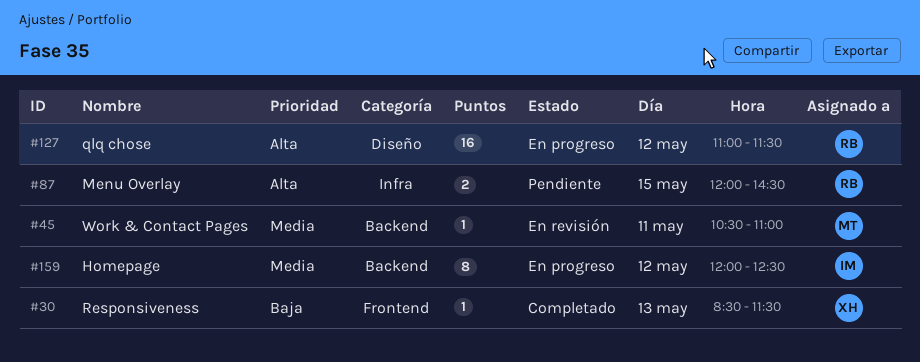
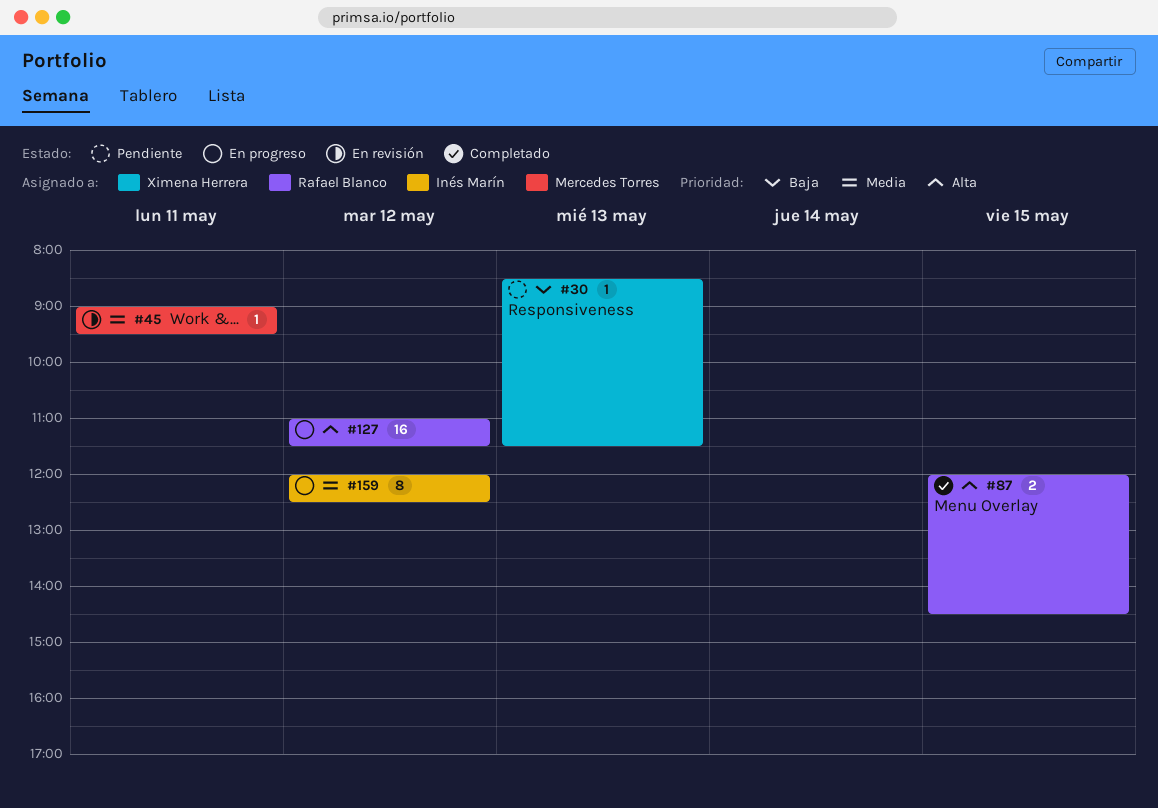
#30, status: Completado -> Pendiente
#45, begins: 10:30 -> 09:00
#45, ends: 11:00 -> 09:30
#87, status: Pendiente -> Completado

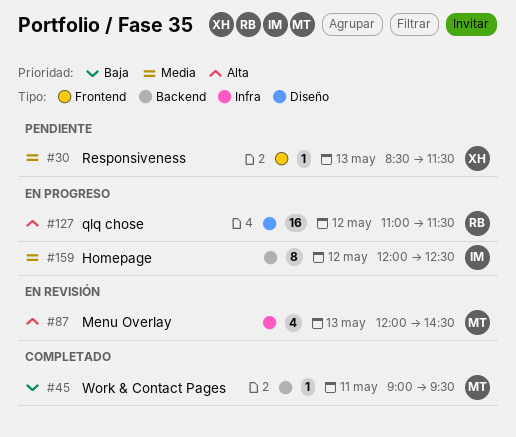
#30, priority: Baja -> Media
#45, status: En revisión -> Completado
#45, priority: Media -> Baja
#87, status: Completado -> En revisión
#87, owner: Rafael Blanco -> Mercedes Torres
#87, estimate: 2 -> 4
#87, day: May 15 -> May 13

